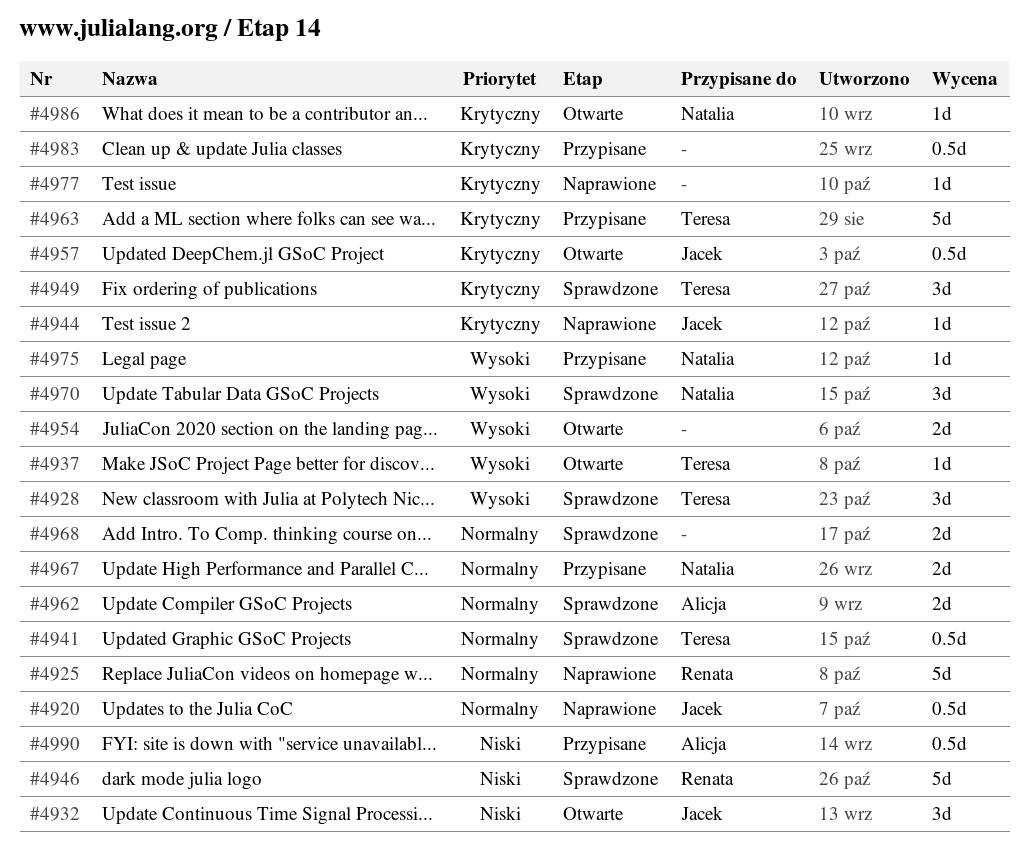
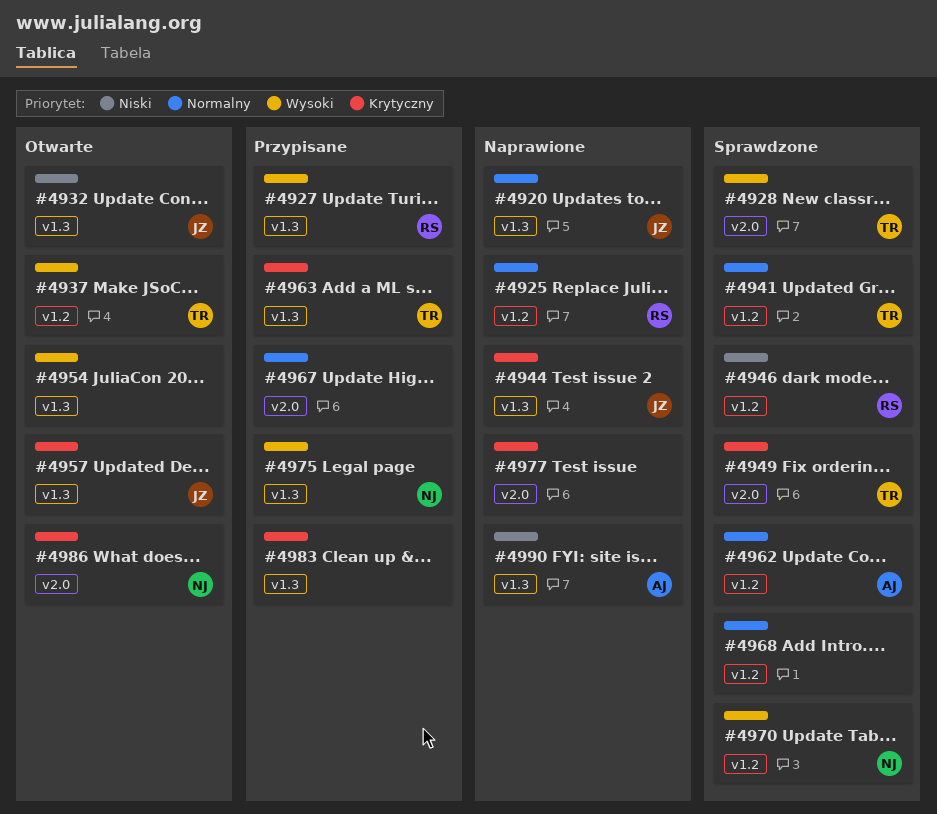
#4927: none -> present
#4967, owner: Natalia -> none
#4990, status: Przypisane -> Naprawione

